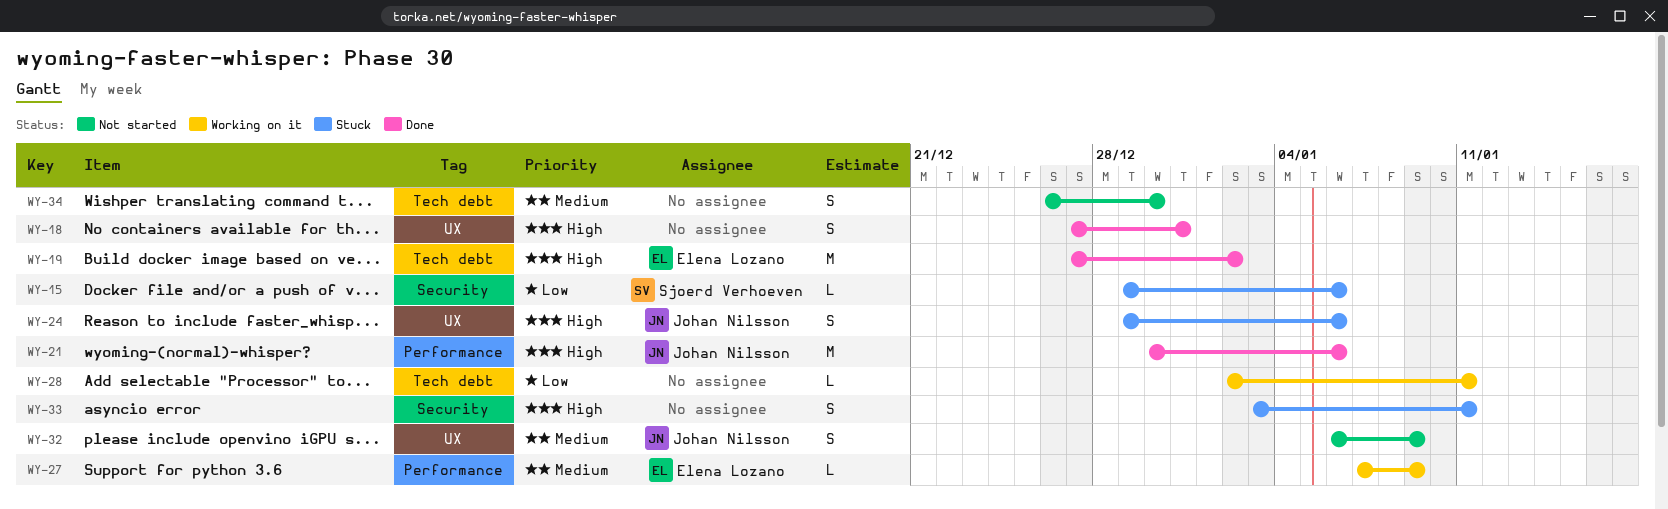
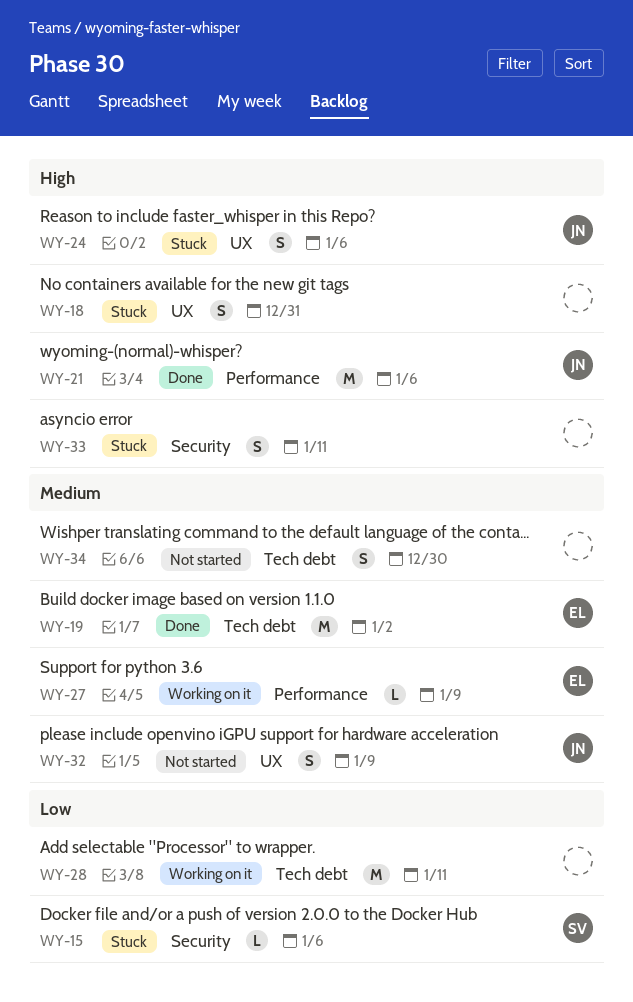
WY-18, status: Done -> Stuck
WY-19, priority: High -> Medium
WY-28, estimate: L -> M

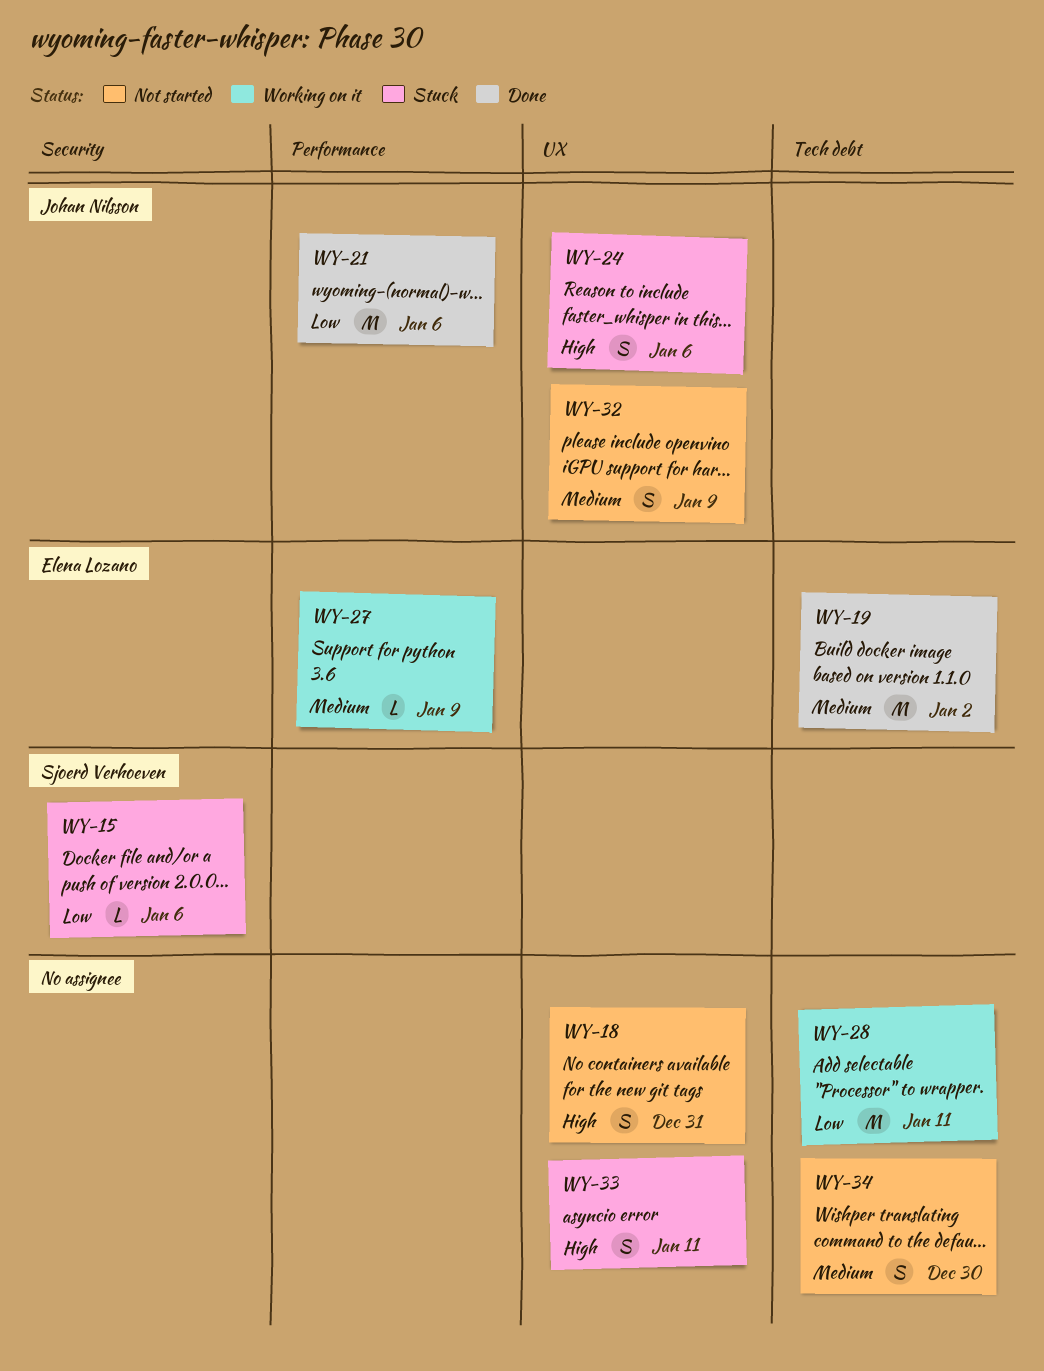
WY-18, status: Stuck -> Not started
WY-21, priority: High -> Low
WY-33, label: Security -> UX

